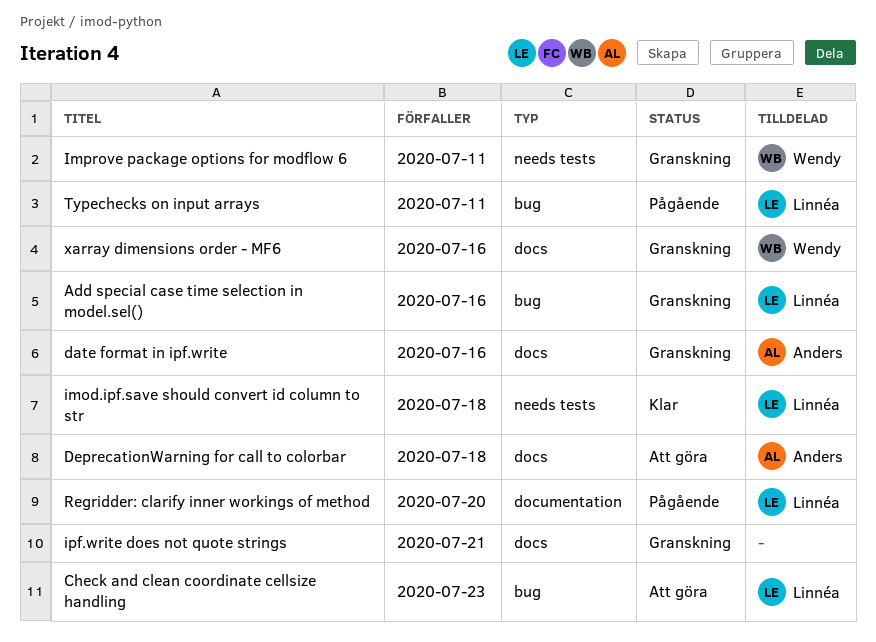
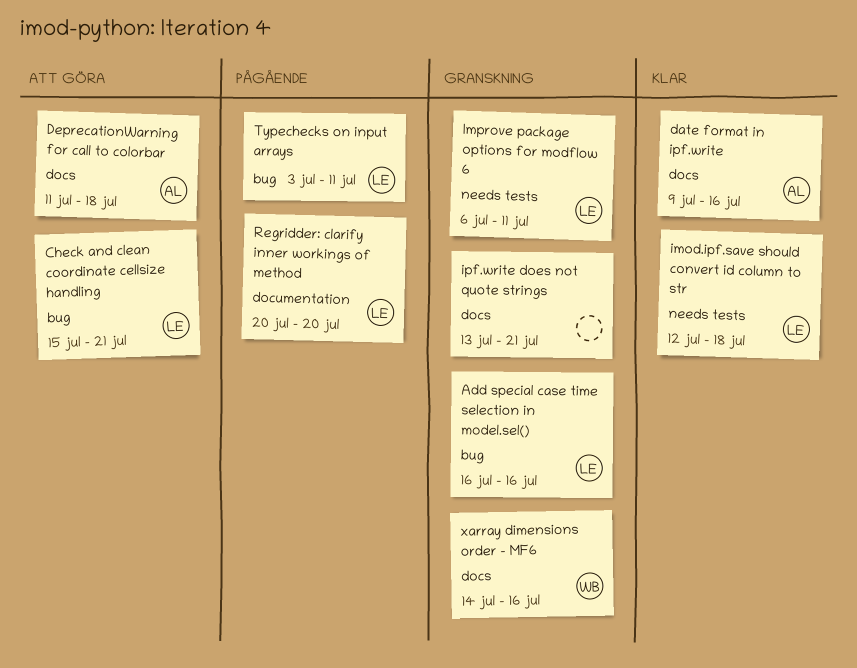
Check and clean coordinate cellsize handling, due: Jul 23 -> Jul 21
date format in ipf.write, status: Granskning -> Klar
Improve package options for modflow 6, owner: Wendy -> Linnéa

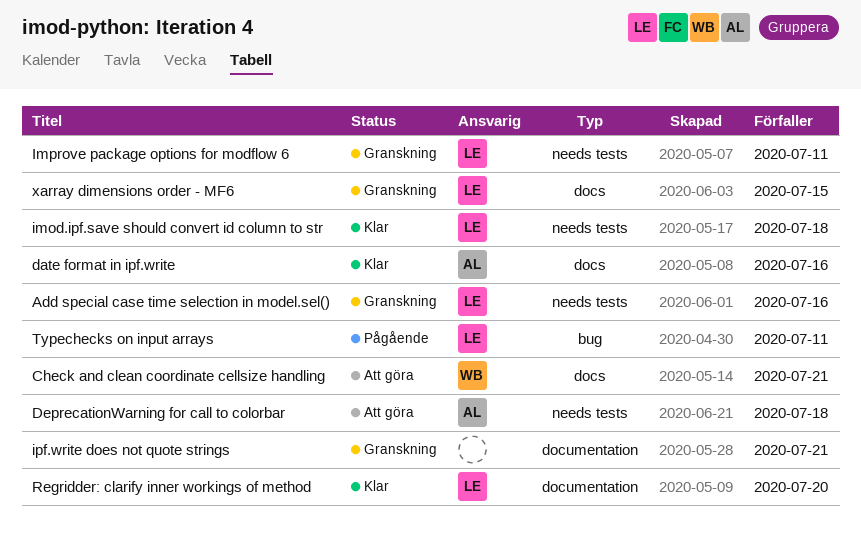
Add special case time selection in model.sel(), label: bug -> needs tests
Check and clean coordinate cellsize handling, owner: LE -> WB
Check and clean coordinate cellsize handling, label: bug -> docs
DeprecationWarning for call to colorbar, label: docs -> needs tests
ipf.write does not quote strings, label: docs -> documentation
Regridder: clarify inner workings of method, status: Pågående -> Klar
xarray dimensions order - MF6, owner: WB -> LE
xarray dimensions order - MF6, due: Jul 16 -> Jul 15

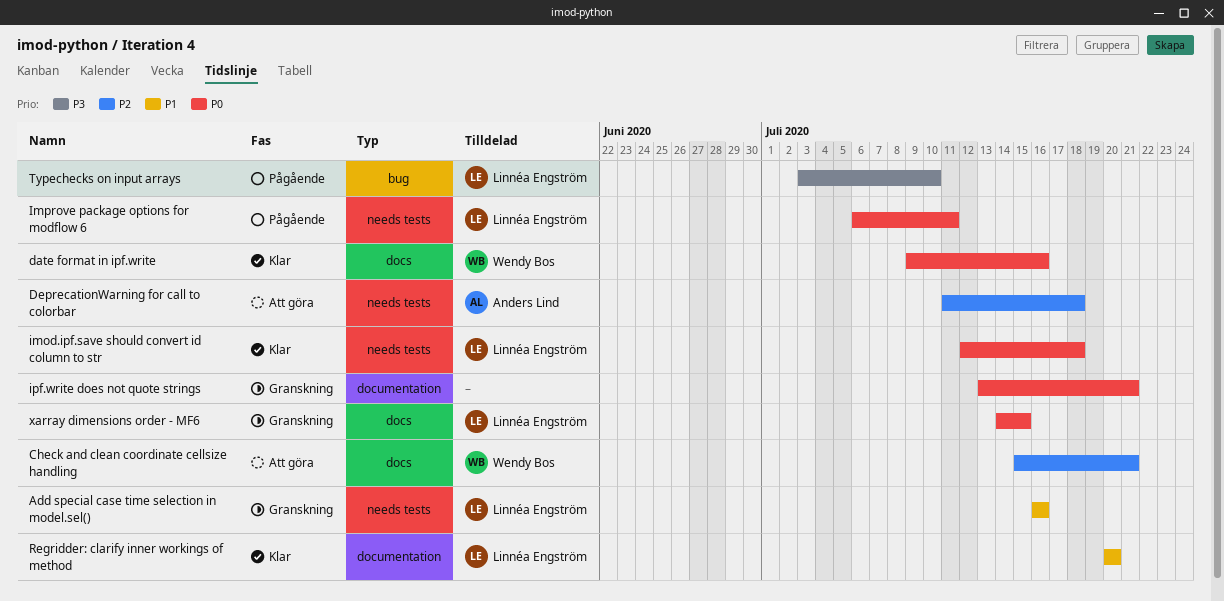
date format in ipf.write, owner: Anders Lind -> Wendy Bos
Improve package options for modflow 6, status: Granskning -> Pågående
Typechecks on input arrays, due: Jul 11 -> Jul 10

